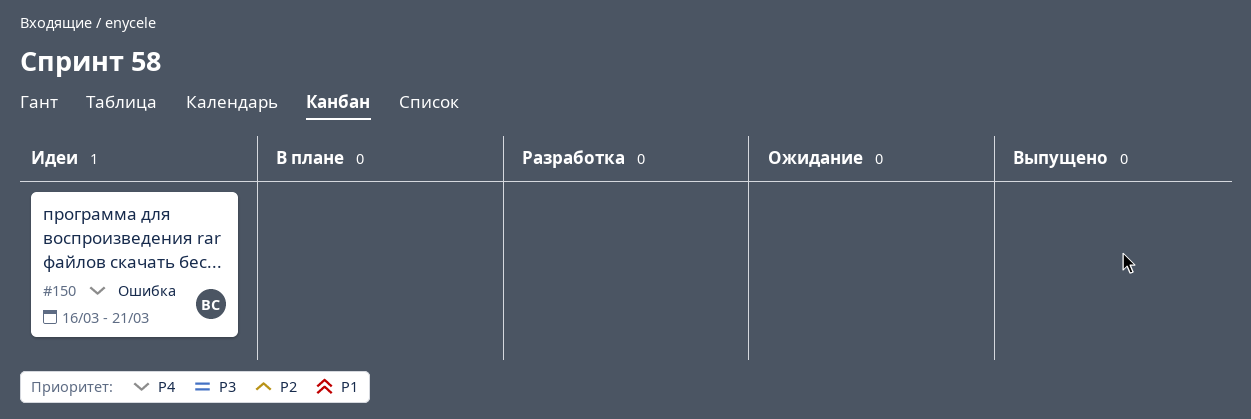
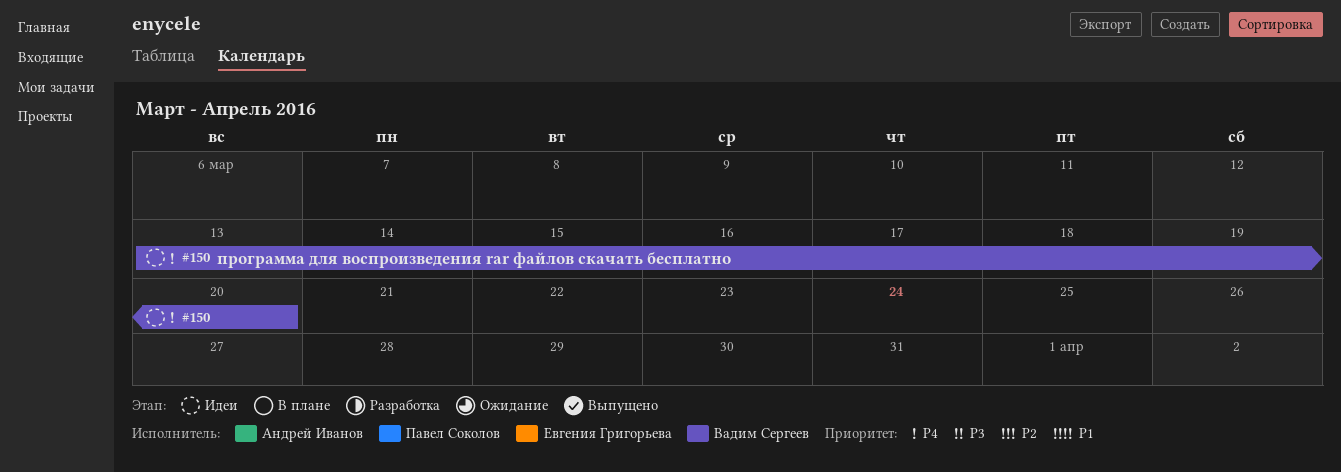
#150, start: Mar 16 -> Mar 13
#150, due: Mar 21 -> Mar 20

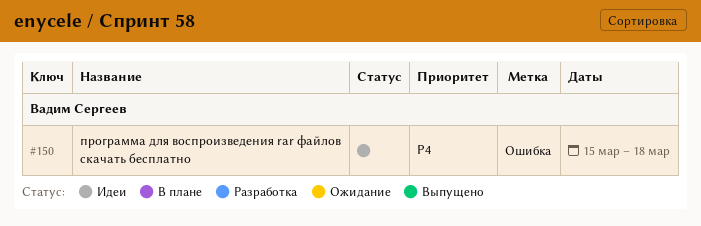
#150, start: Mar 13 -> Mar 15
#150, due: Mar 20 -> Mar 18

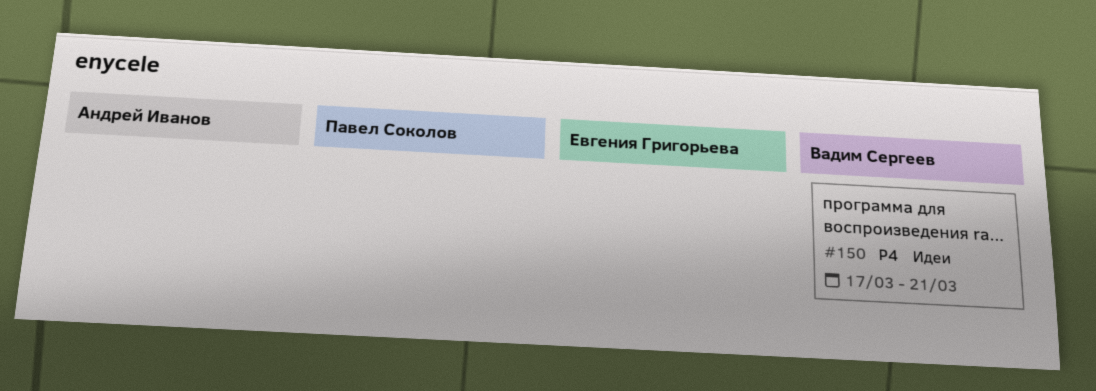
#150, start: Mar 15 -> Mar 17
#150, due: Mar 18 -> Mar 21

